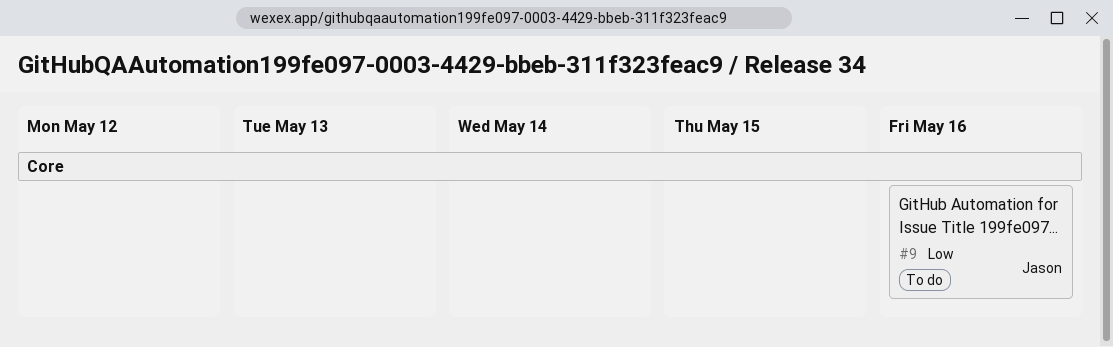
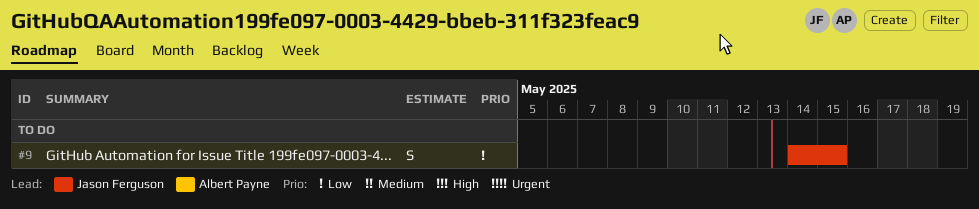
#9, due: May 16 -> May 15

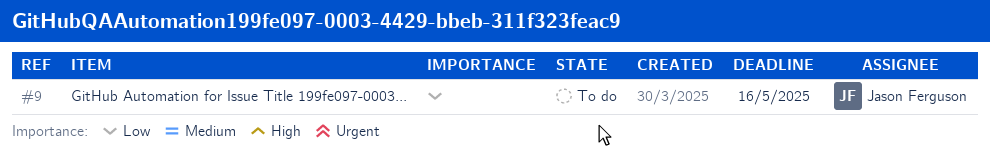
#9, due: May 15 -> May 16

